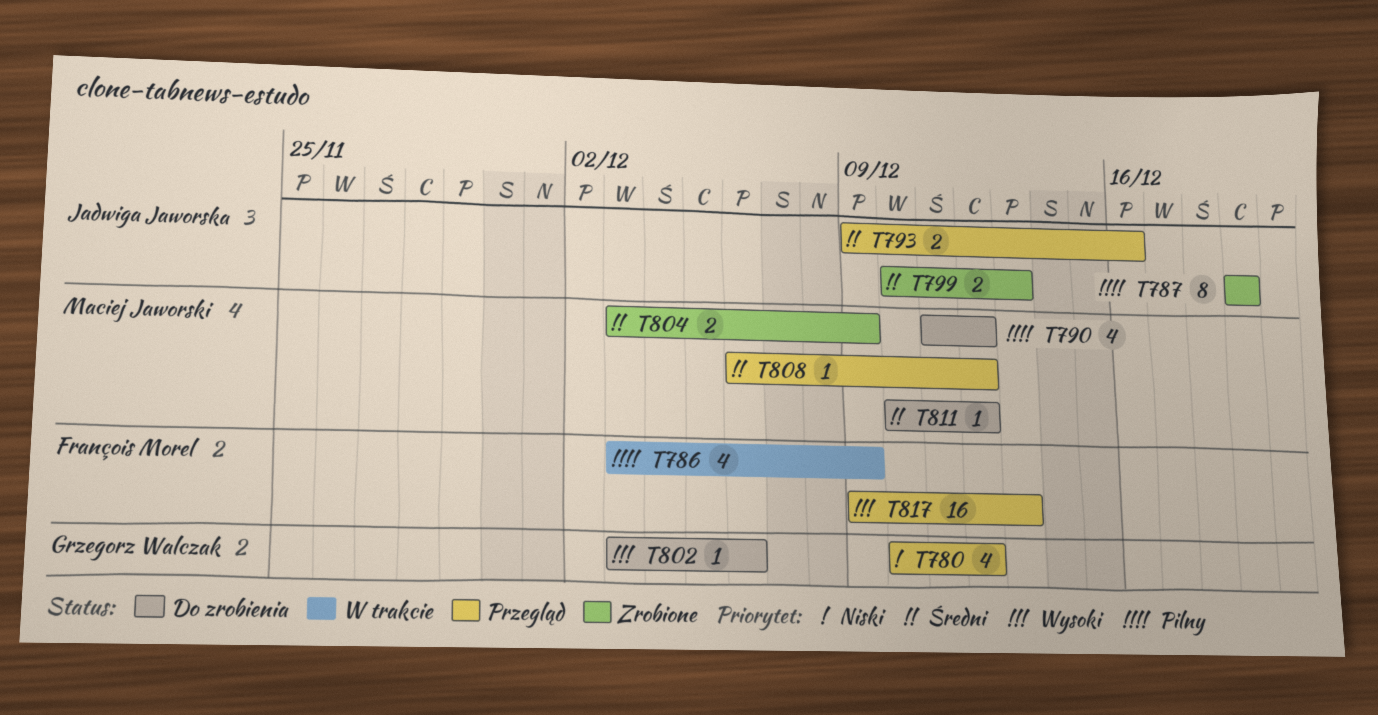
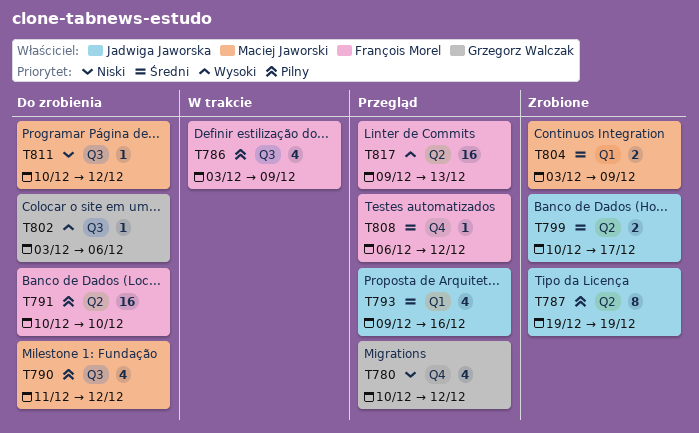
T791: none -> present
T793, estimate: 2 -> 4
T799, due: Dec 13 -> Dec 17
T808, owner: Maciej Jaworski -> François Morel
T811, priority: Średni -> Niski

